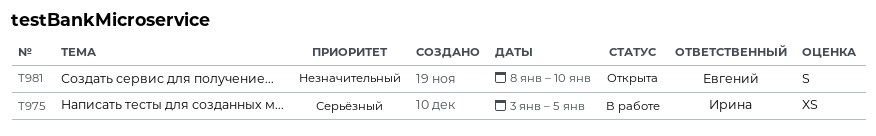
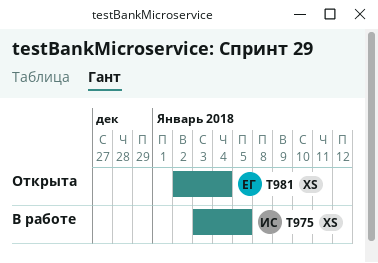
T981, estimate: S -> XS
T981, start: Jan 8 -> Jan 2
T981, due: Jan 10 -> Jan 4

